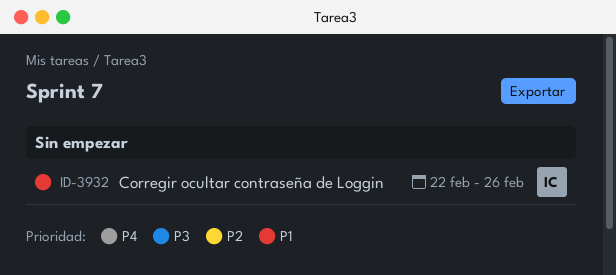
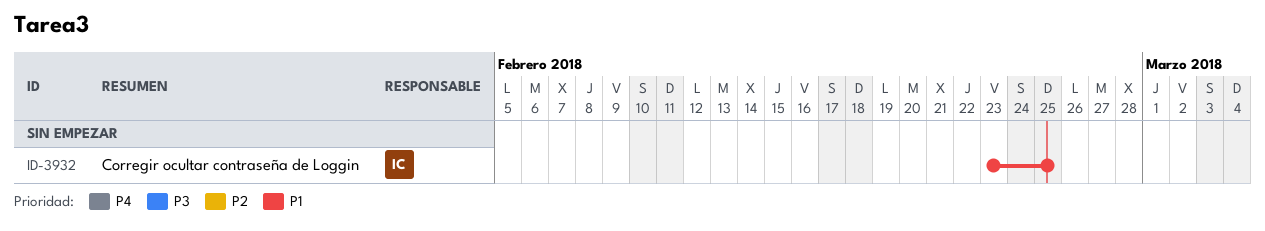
ID-3932, start: Feb 22 -> Feb 23
ID-3932, due: Feb 26 -> Feb 25

